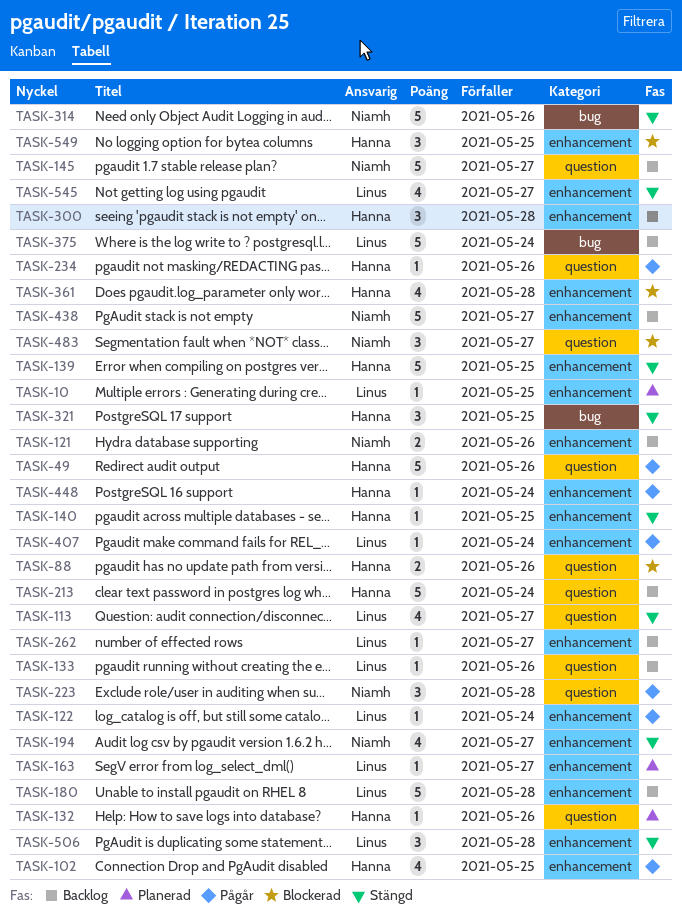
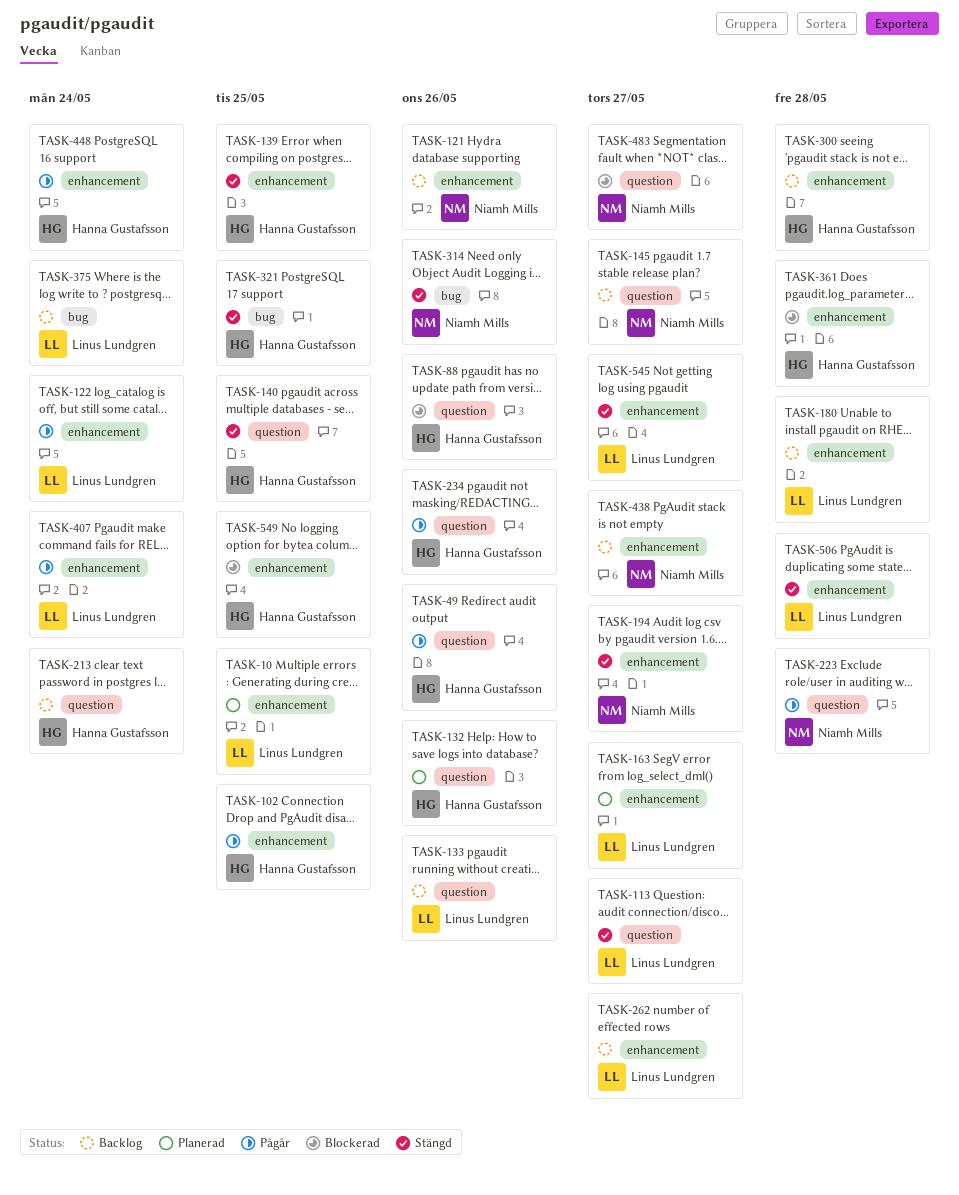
TASK-140, label: enhancement -> question

